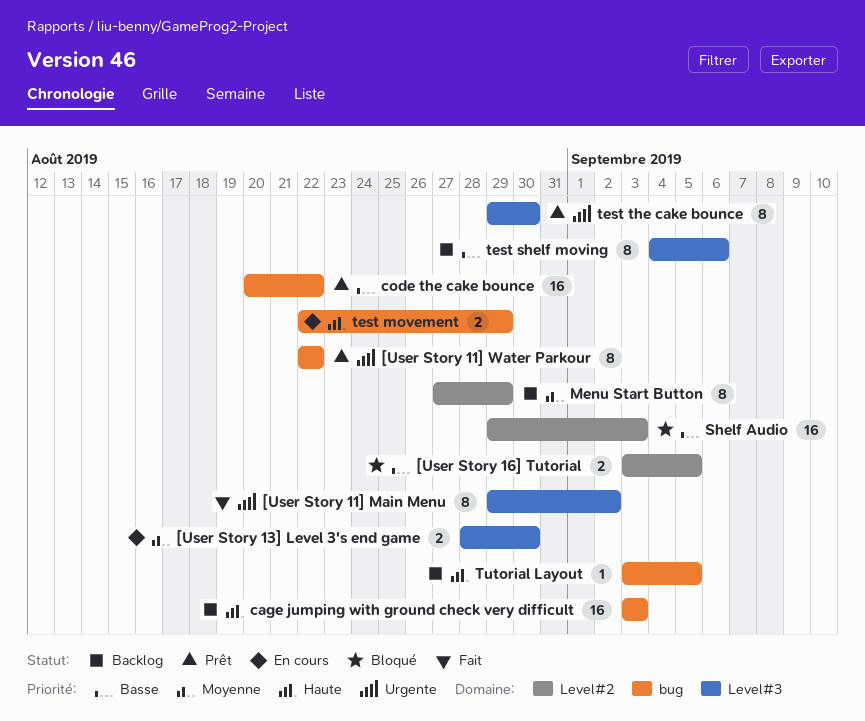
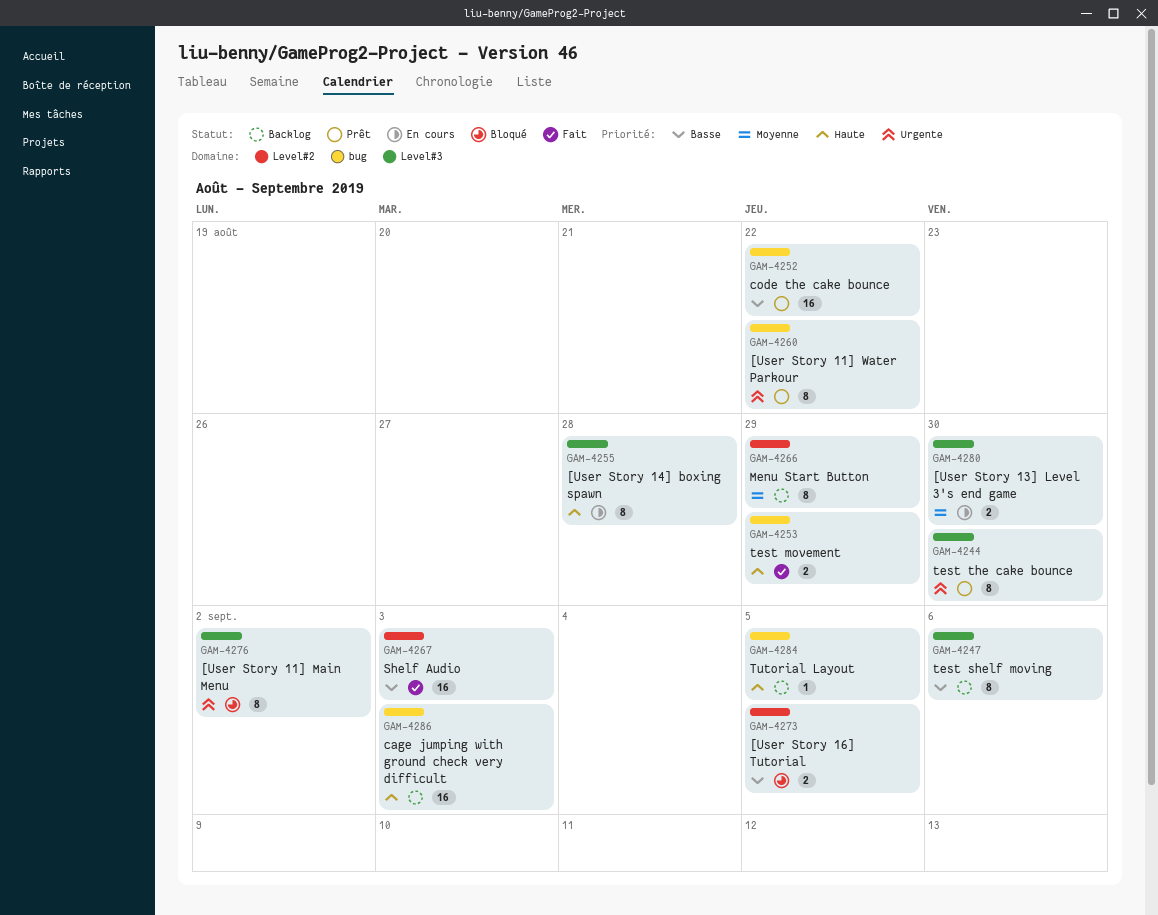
[User Story 11] Main Menu, status: Fait -> Bloqué
[User Story 14] boxing spawn: none -> present
Shelf Audio, status: Bloqué -> Fait
test movement, status: En cours -> Fait

